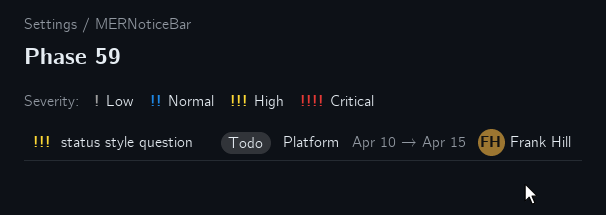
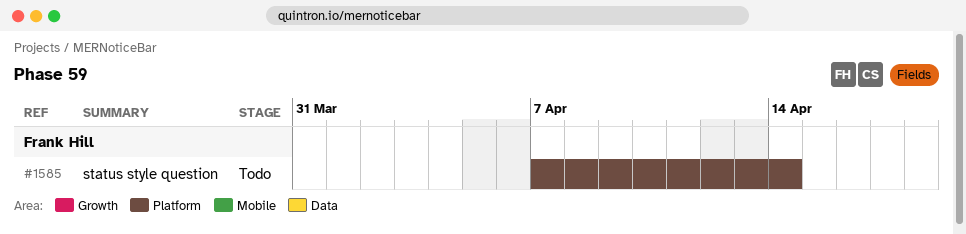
status style question, start: Apr 10 -> Apr 7
status style question, due: Apr 15 -> Apr 14

